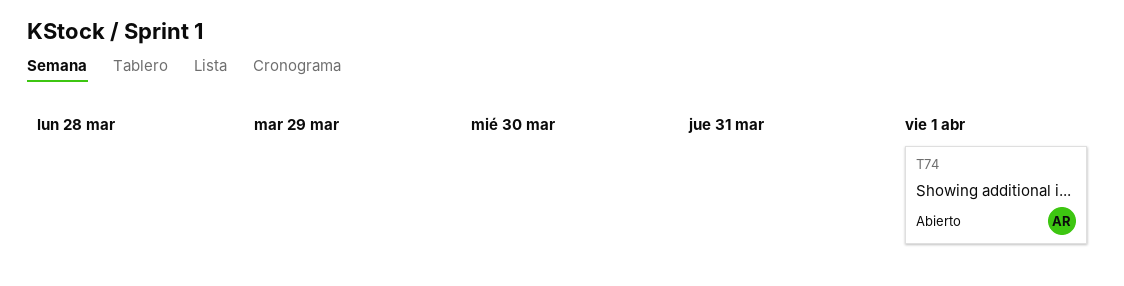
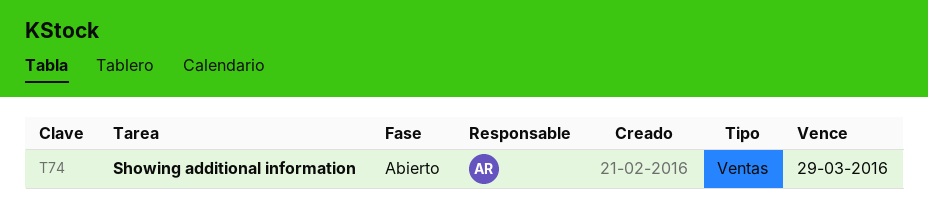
T74, due: Apr 1 -> Mar 29

